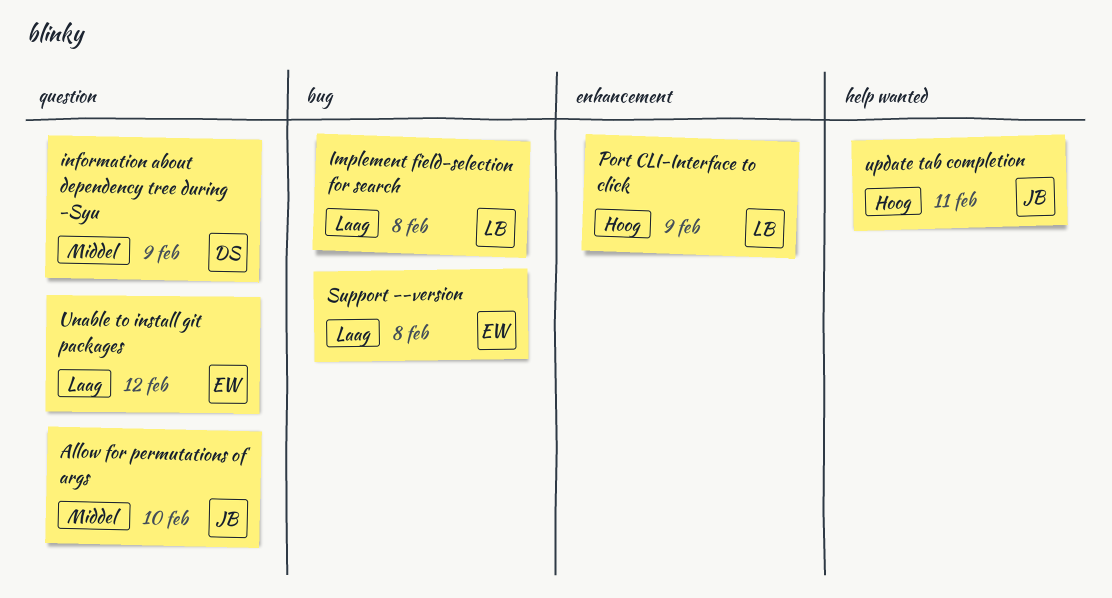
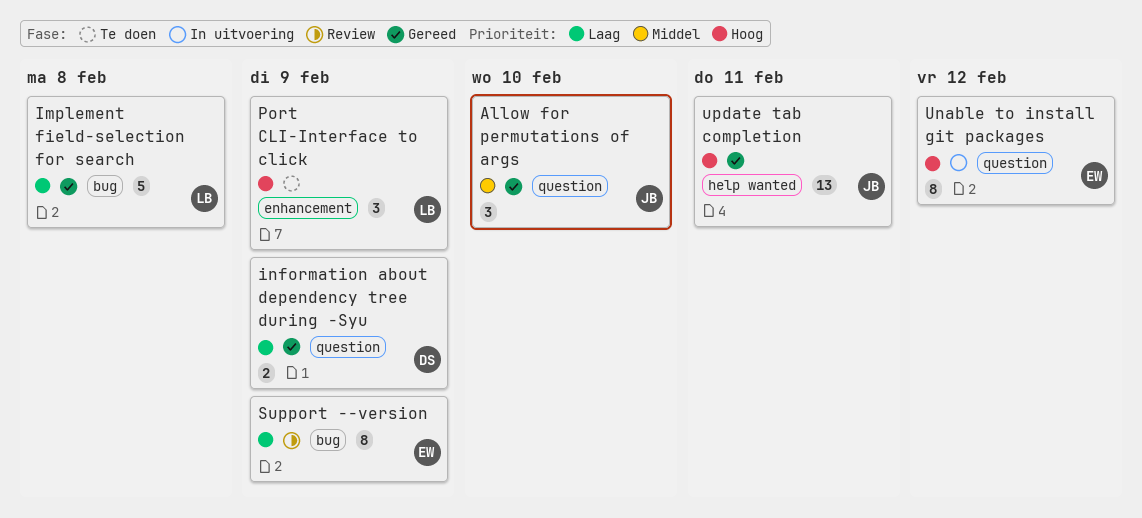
information about dependency tree during -Syu, priority: Middel -> Laag
Support --version, due: Feb 8 -> Feb 9
Unable to install git packages, priority: Laag -> Hoog

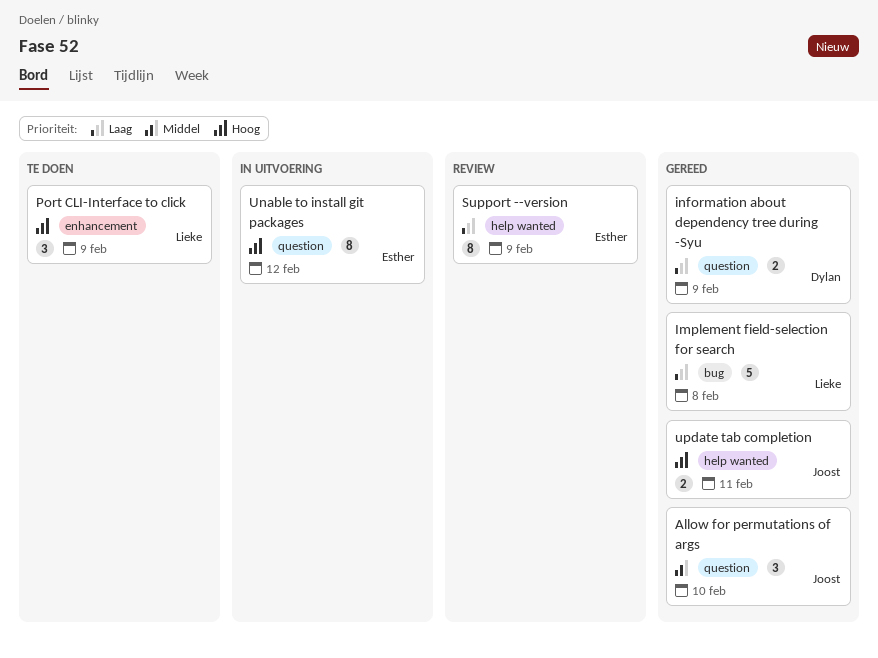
Support --version, label: bug -> help wanted
update tab completion, estimate: 13 -> 2

